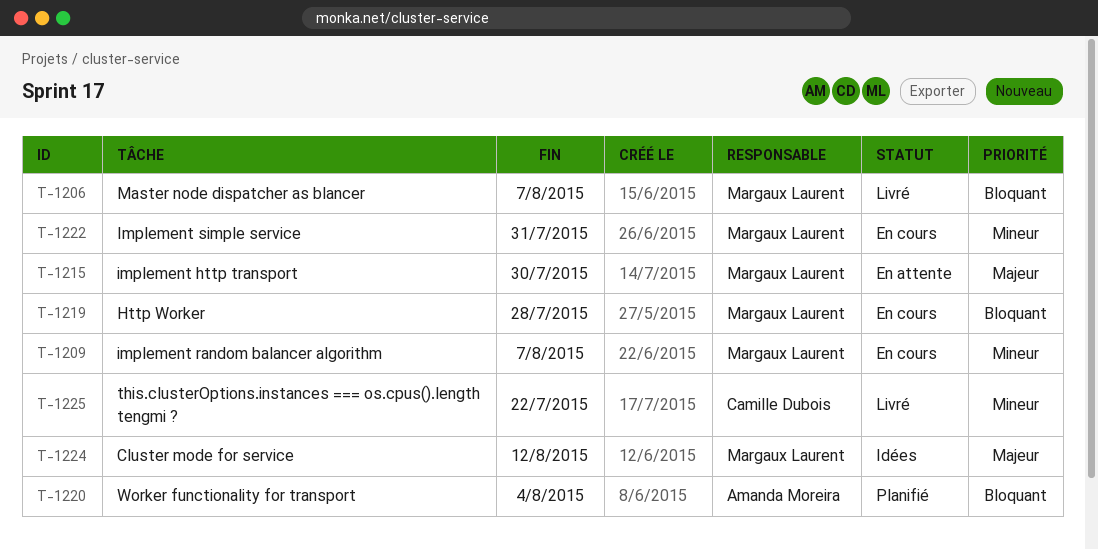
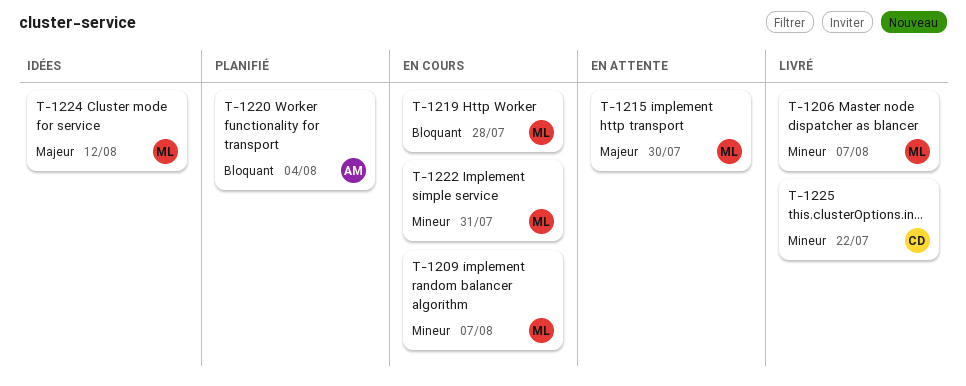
T-1206, priority: Bloquant -> Mineur

